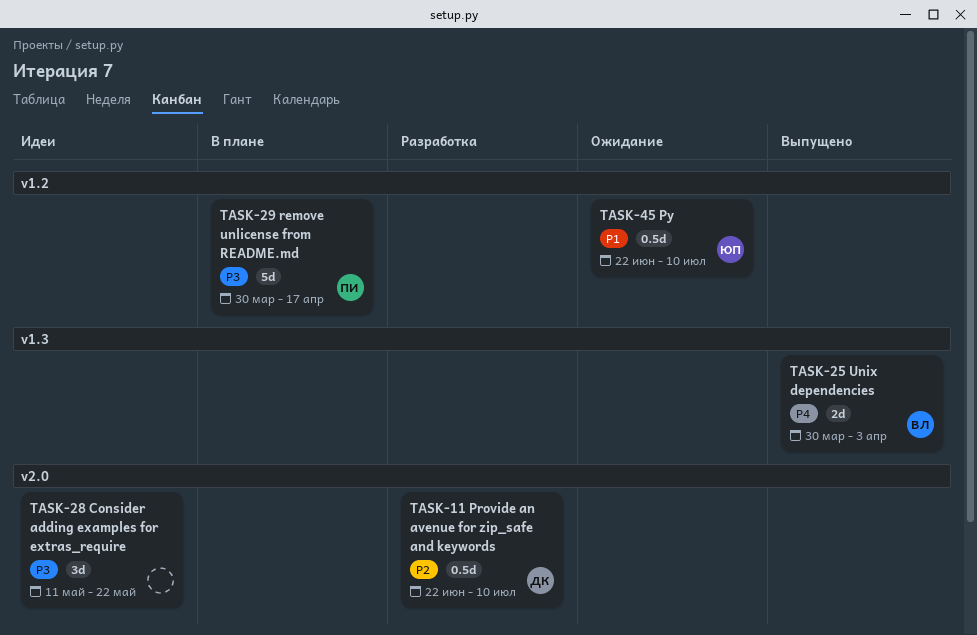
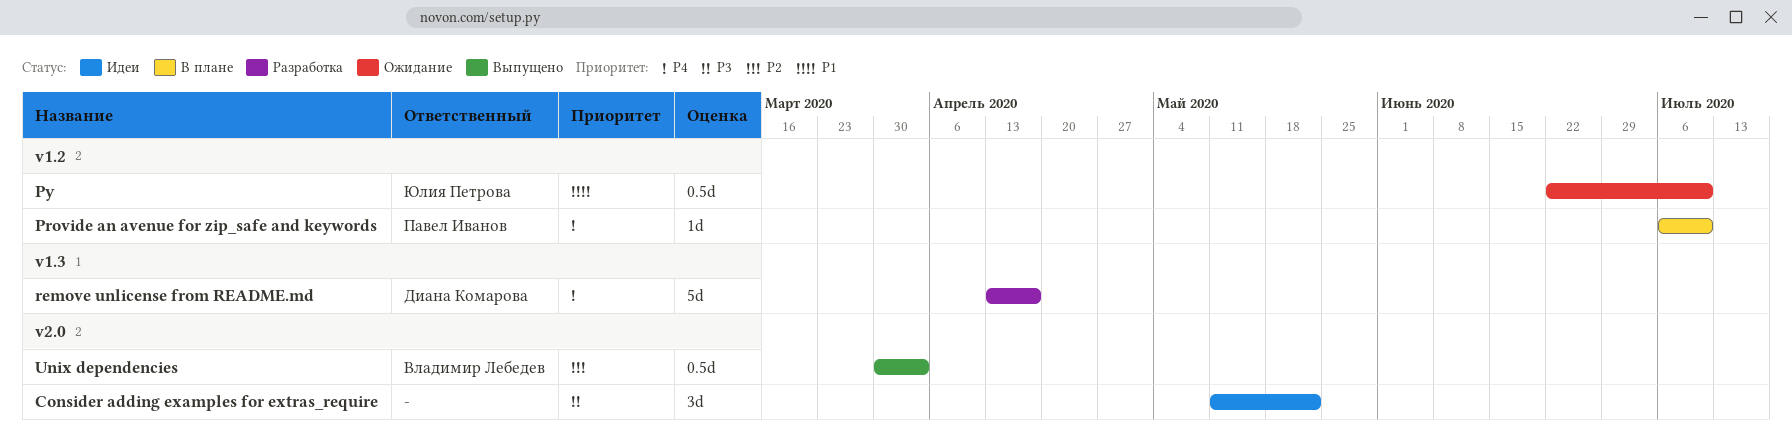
Provide an avenue for zip_safe and keywords, status: Разработка -> В плане
Provide an avenue for zip_safe and keywords, owner: Диана Комарова -> Павел Иванов
Provide an avenue for zip_safe and keywords, priority: P2 -> P4
Provide an avenue for zip_safe and keywords, label: v2.0 -> v1.2
Provide an avenue for zip_safe and keywords, estimate: 0.5d -> 1d
Provide an avenue for zip_safe and keywords, start: Jun 22 -> Jul 6
remove unlicense from README.md, status: В плане -> Разработка
remove unlicense from README.md, owner: Павел Иванов -> Диана Комарова
remove unlicense from README.md, priority: P3 -> P4
remove unlicense from README.md, label: v1.2 -> v1.3
remove unlicense from README.md, start: Mar 30 -> Apr 13
Unix dependencies, priority: P4 -> P2
Unix dependencies, label: v1.3 -> v2.0
Unix dependencies, estimate: 2d -> 0.5d

